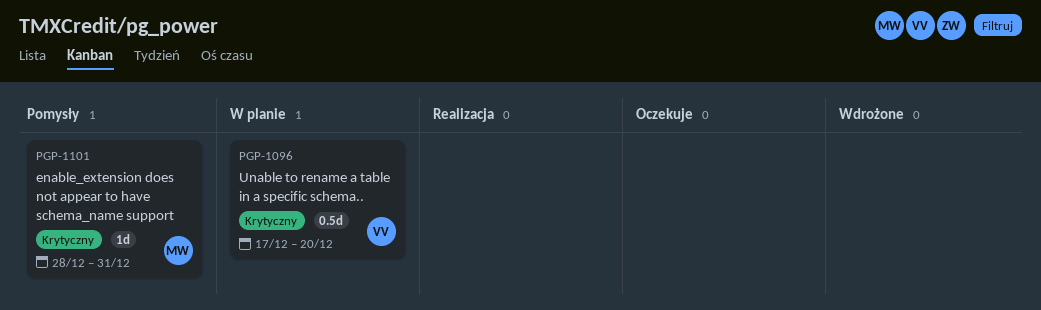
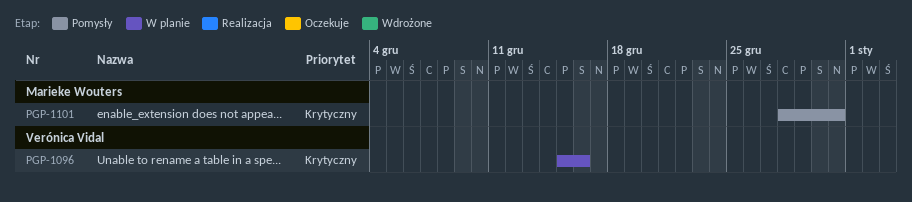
PGP-1096, start: Dec 17 -> Dec 15
PGP-1096, due: Dec 20 -> Dec 16

